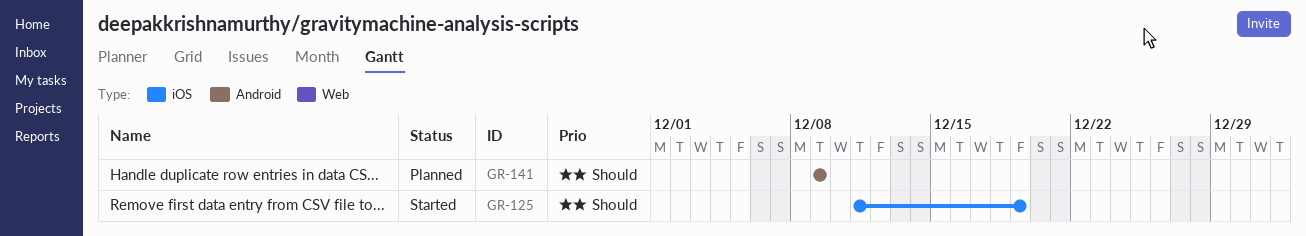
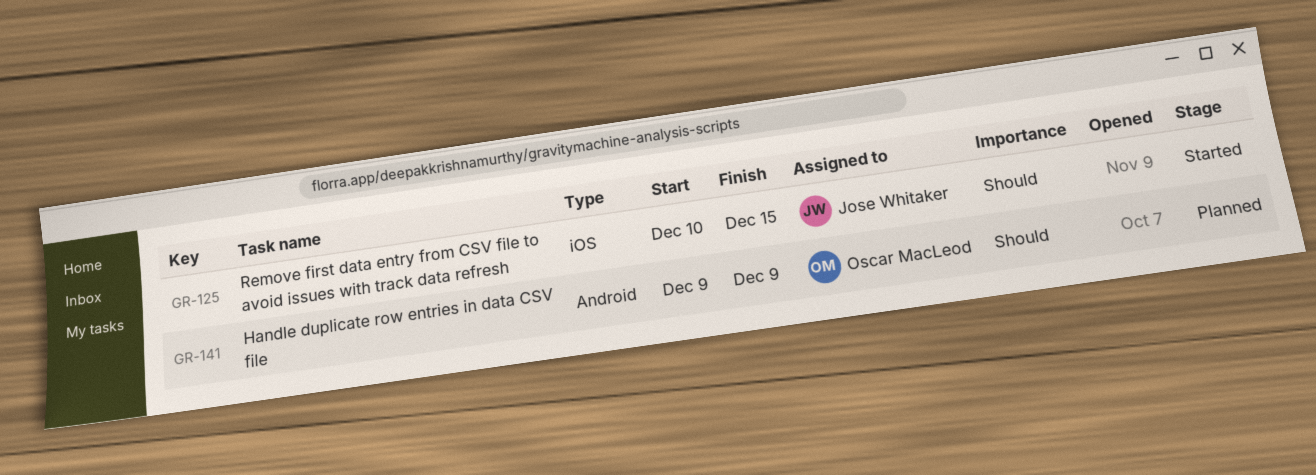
GR-125, start: Dec 11 -> Dec 10
GR-125, due: Dec 19 -> Dec 15

